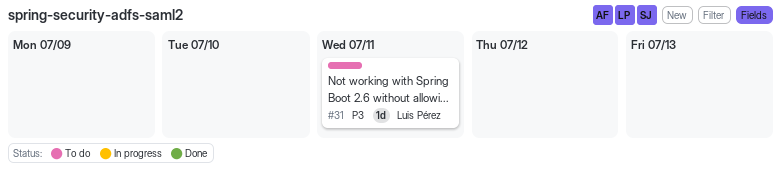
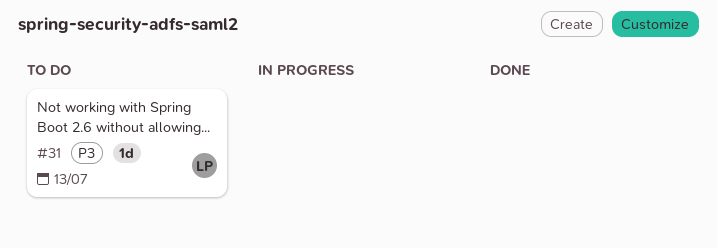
#31, due: Jul 11 -> Jul 13

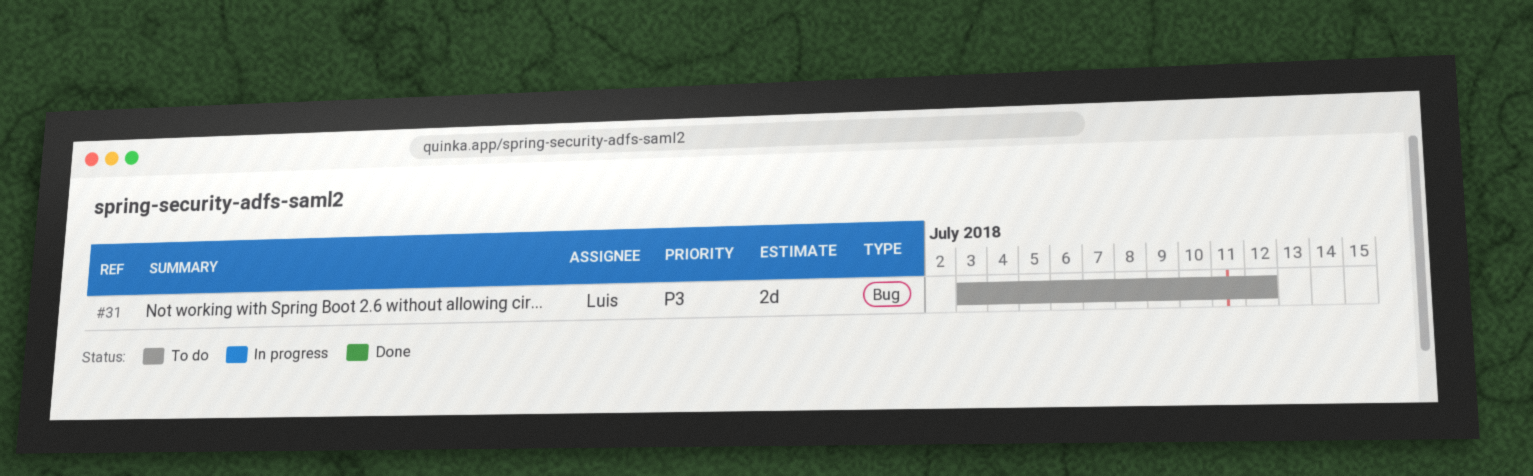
#31, estimate: 1d -> 2d
#31, due: Jul 13 -> Jul 12

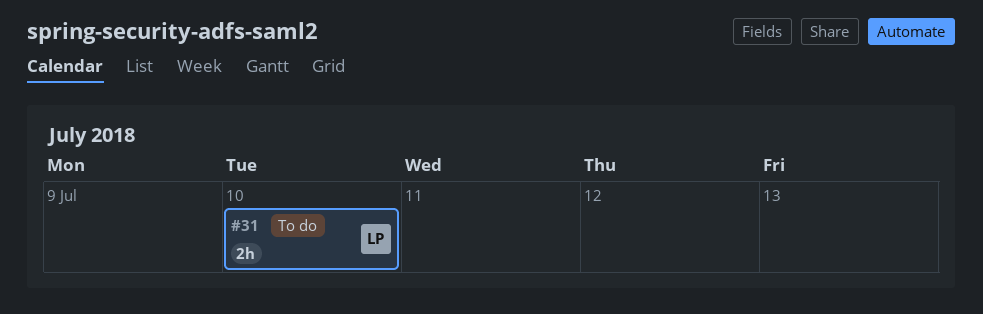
#31, estimate: 2d -> 2h
#31, due: Jul 12 -> Jul 10

